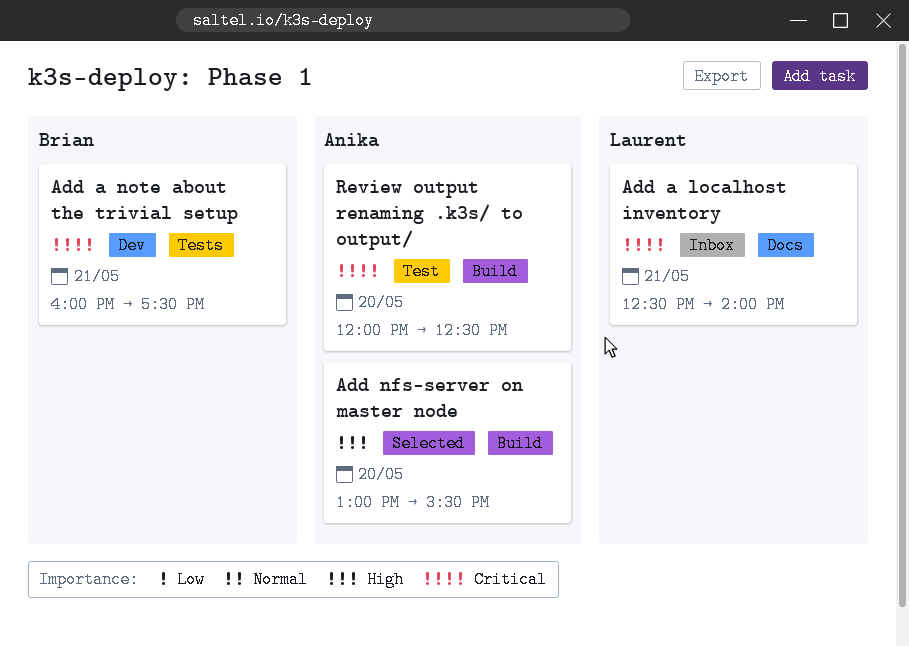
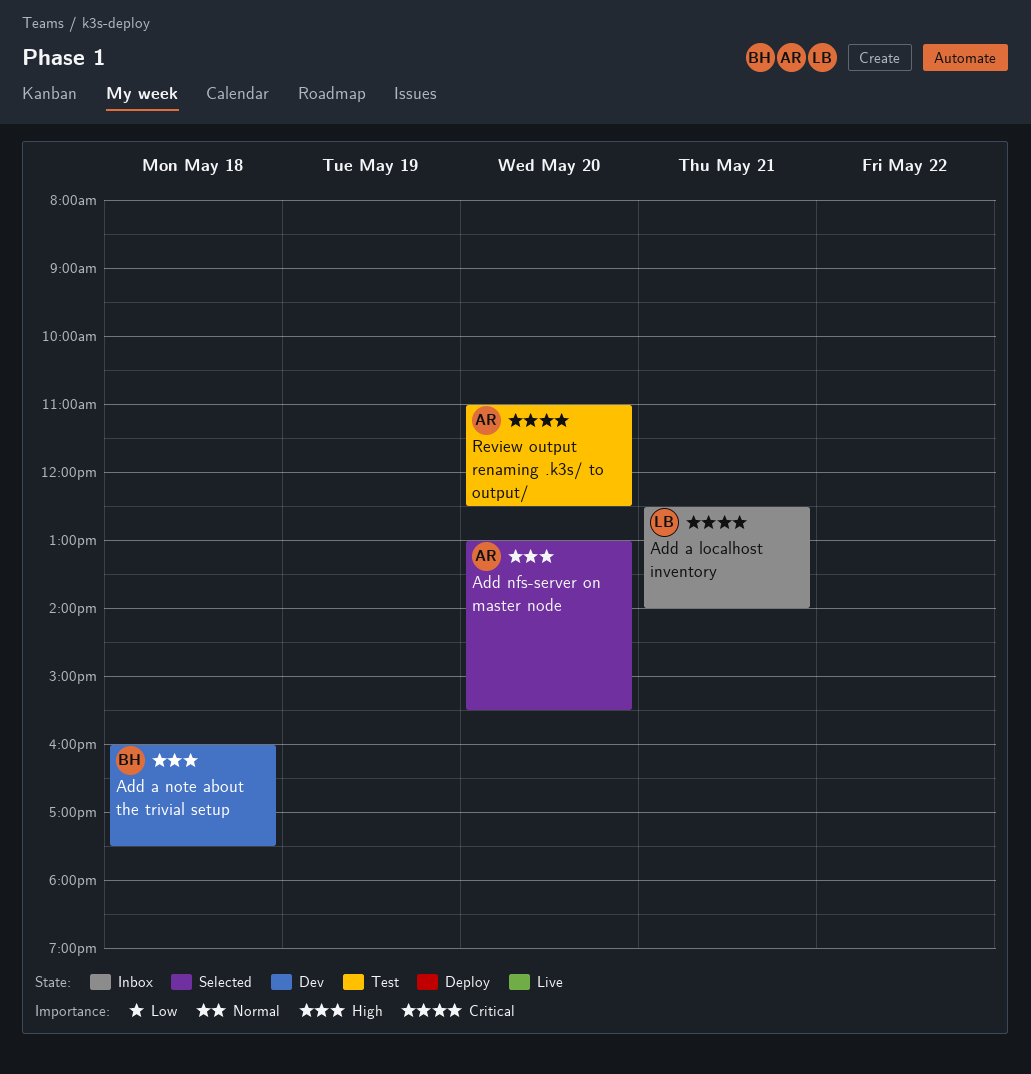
Add a note about the trivial setup, priority: Critical -> High
Add a note about the trivial setup, day: May 21 -> May 18
Review output renaming .k3s/ to output/, begins: 12:00 -> 11:00

